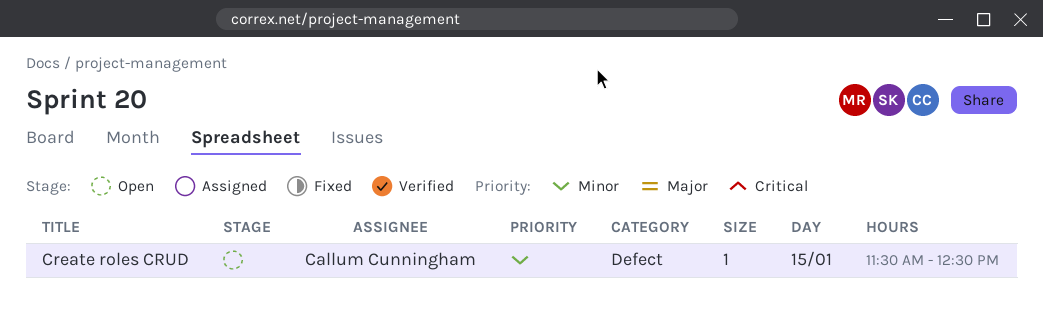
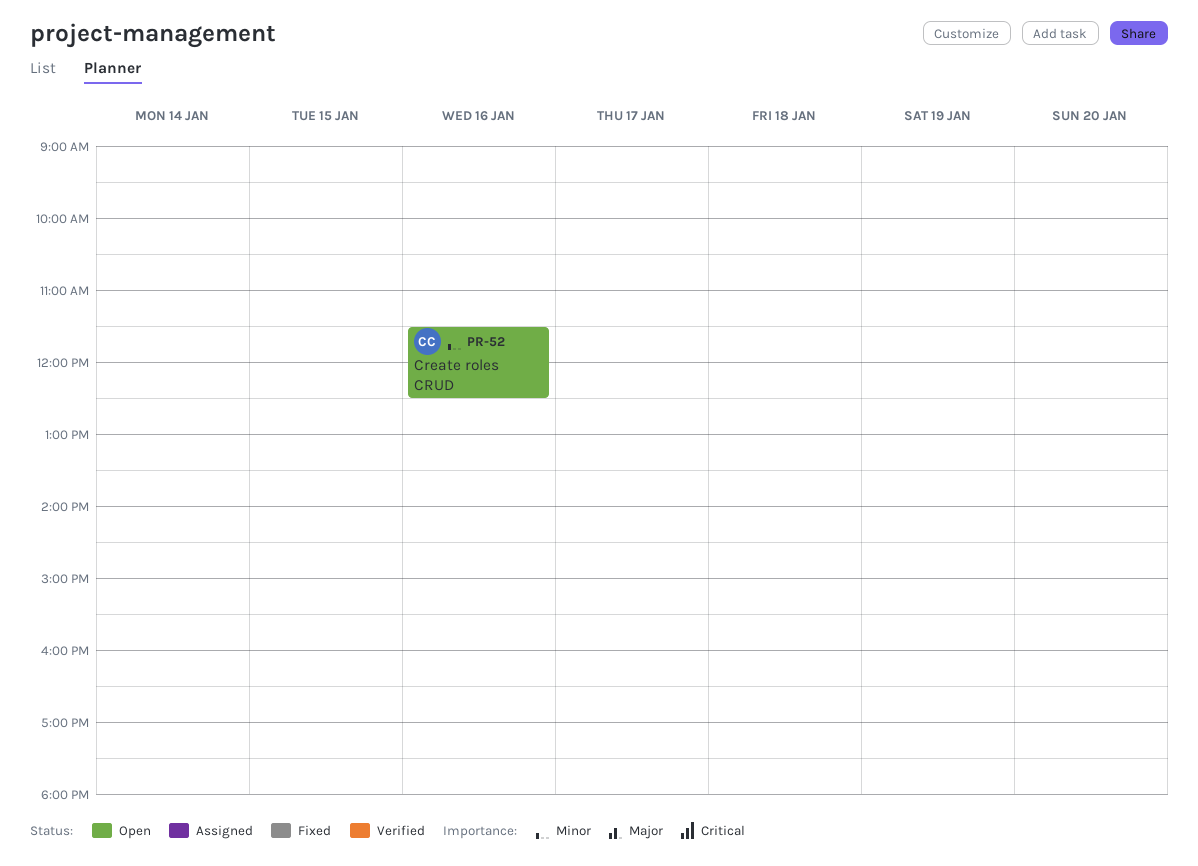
Create roles CRUD, day: Jan 15 -> Jan 16

